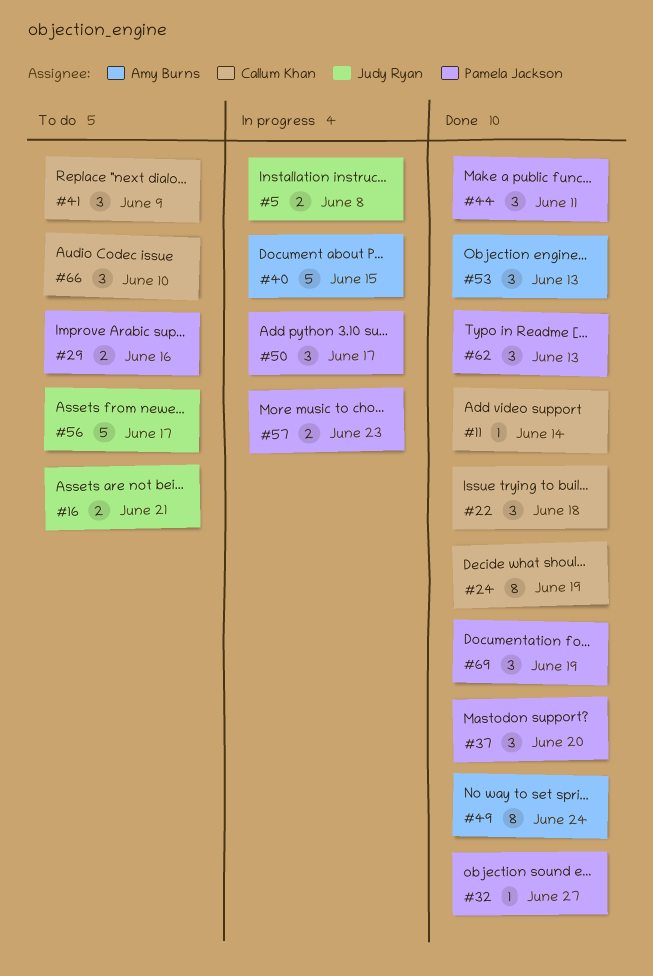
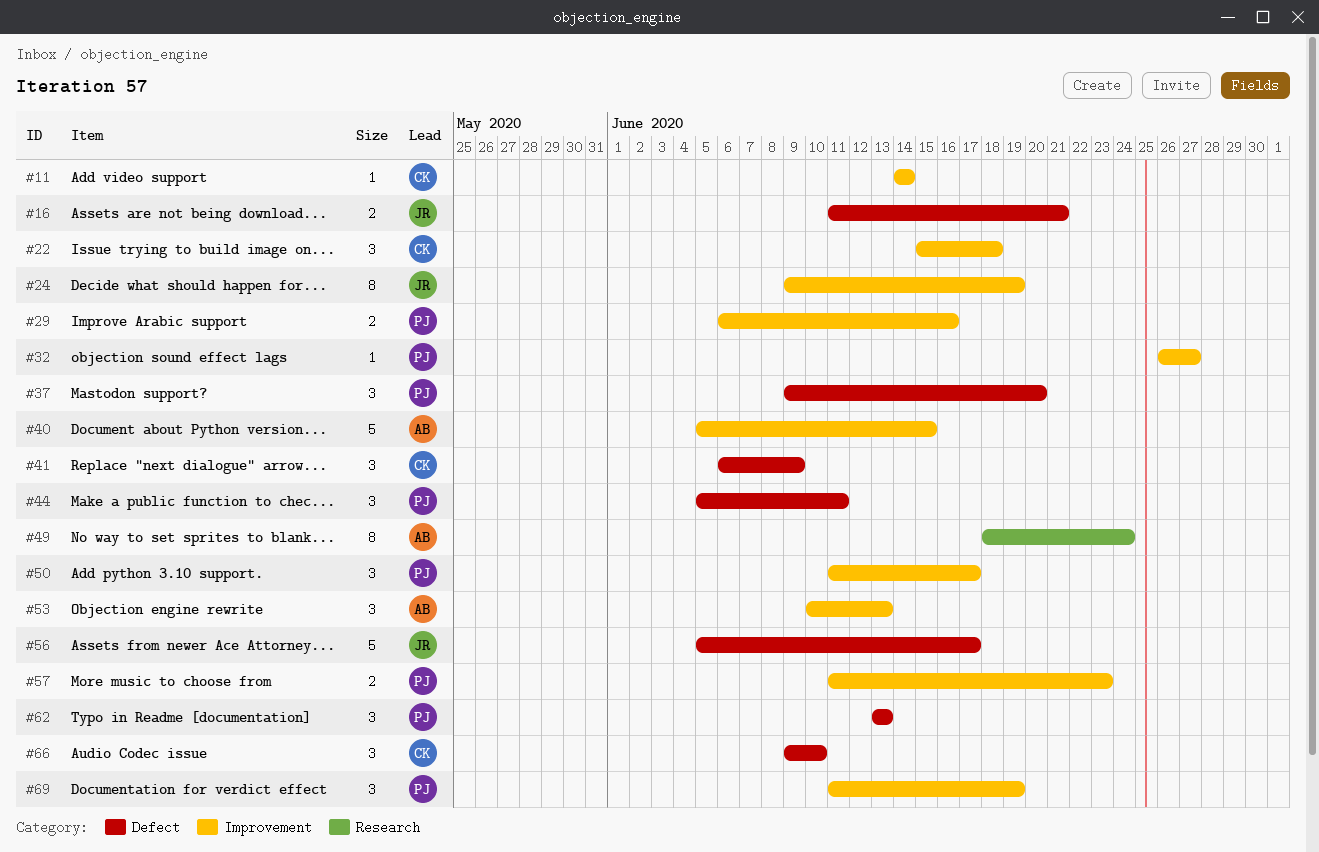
#5: present -> none
#24, owner: Callum Khan -> Judy Ryan

